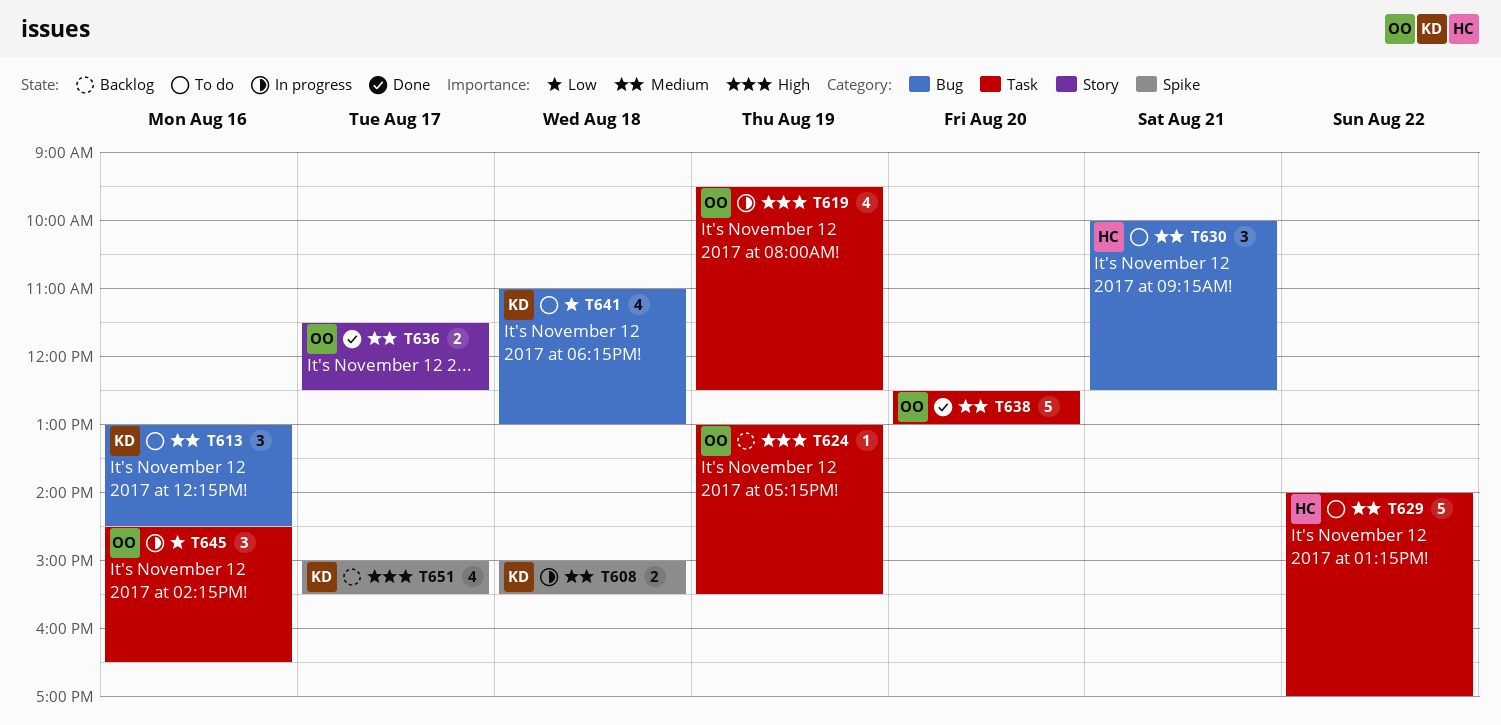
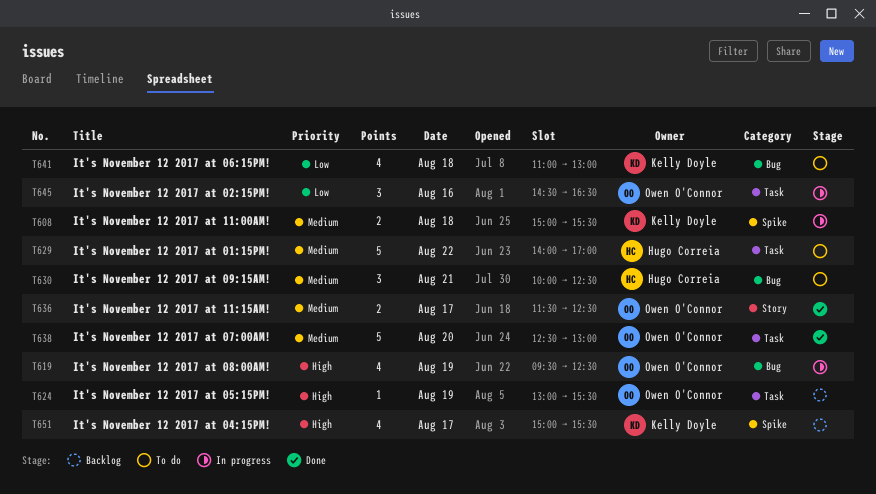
T613: present -> none
T619, label: Task -> Bug

